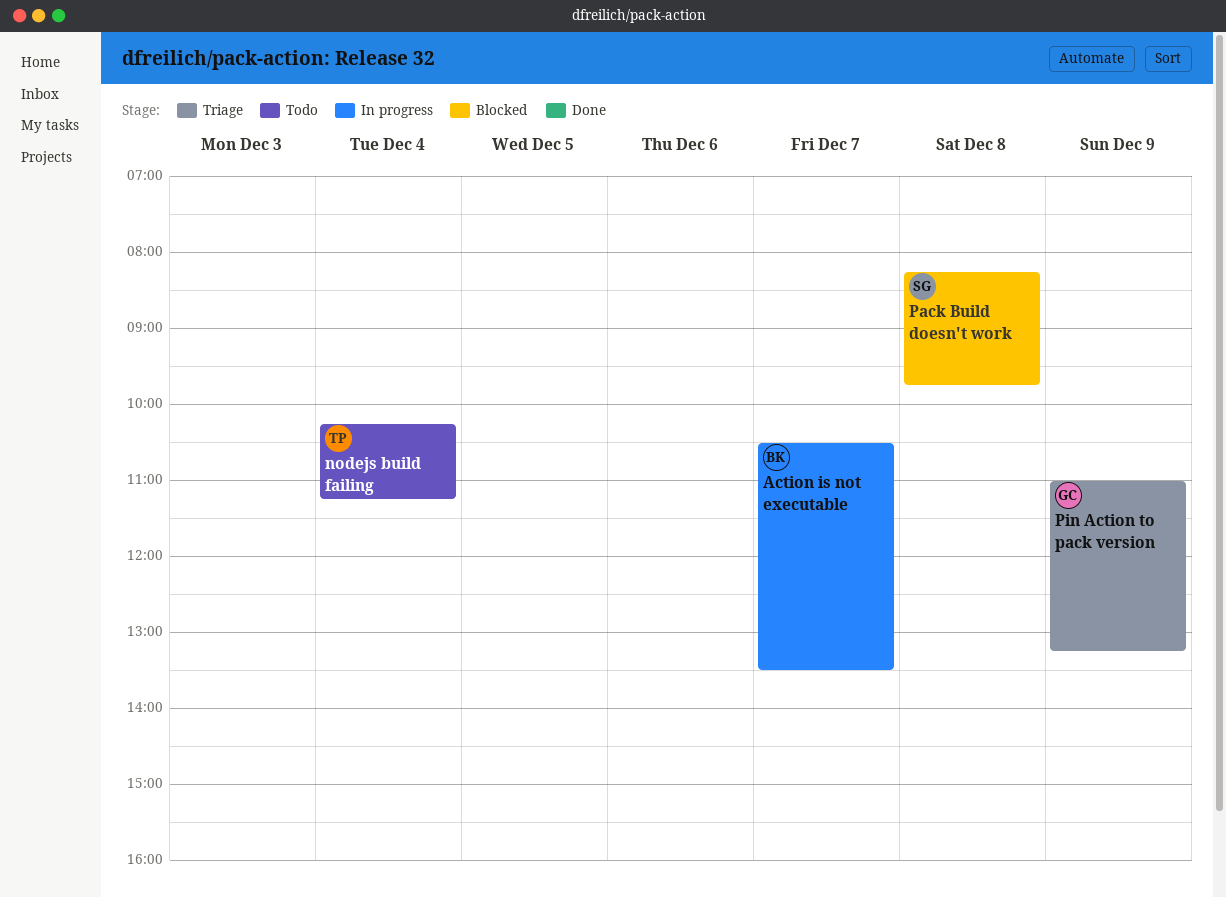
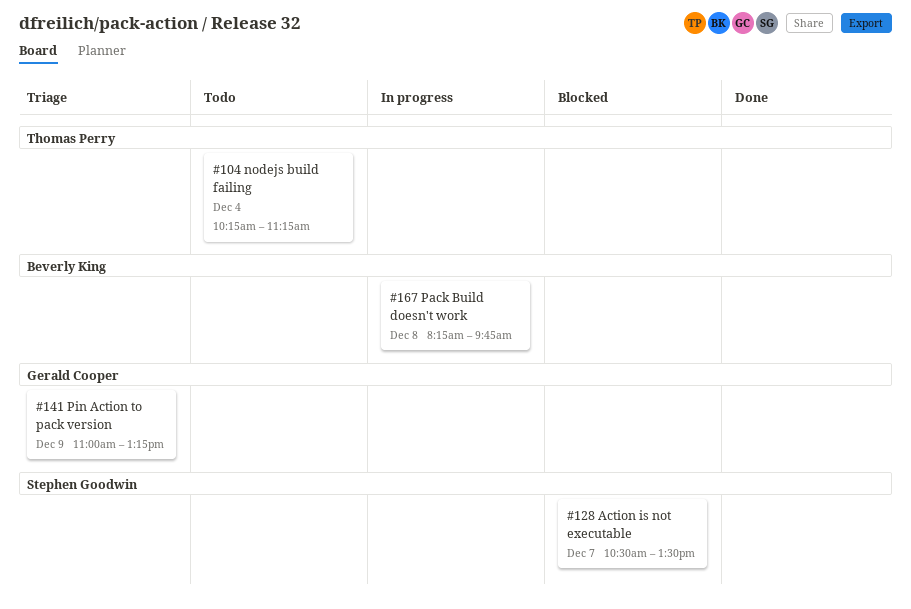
Action is not executable, status: In progress -> Blocked
Action is not executable, owner: Beverly King -> Stephen Goodwin
Pack Build doesn't work, status: Blocked -> In progress
Pack Build doesn't work, owner: Stephen Goodwin -> Beverly King

